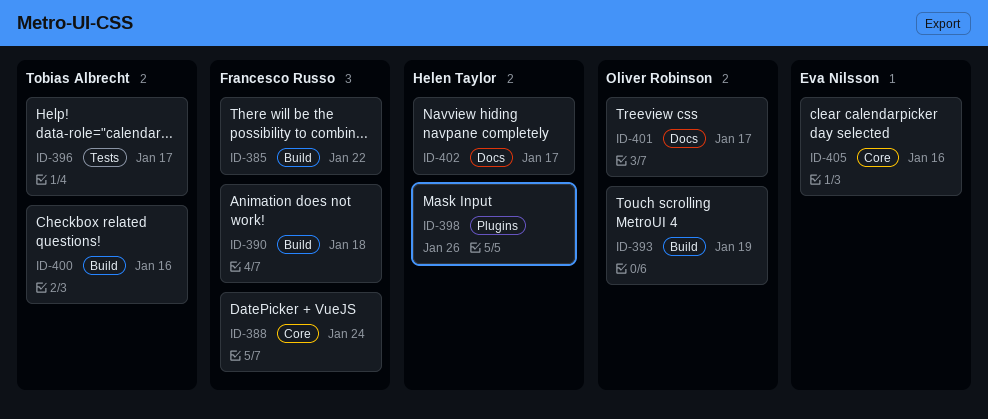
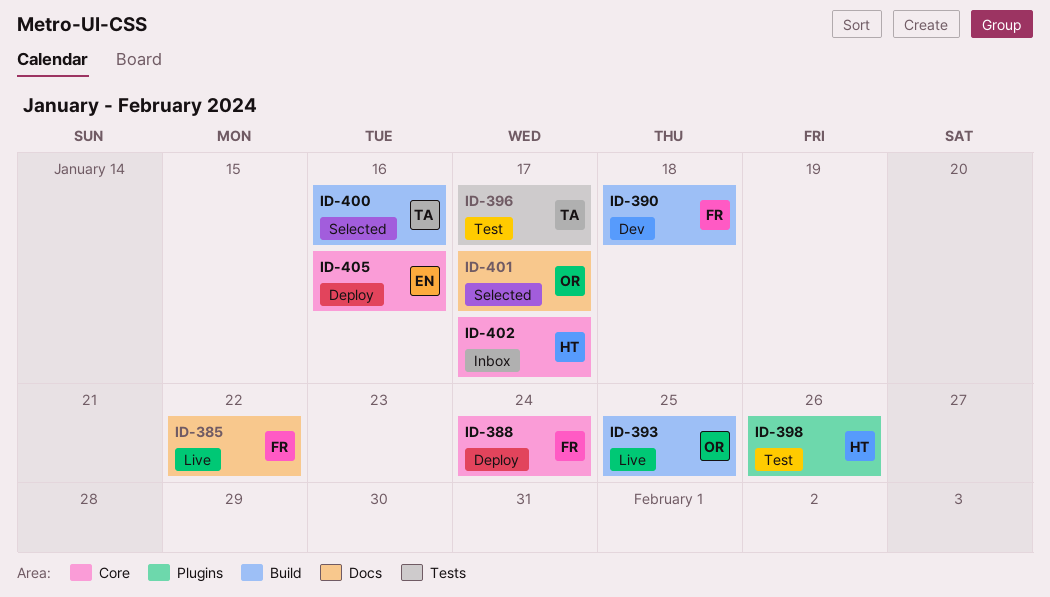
ID-385, label: Build -> Docs
ID-393, due: Jan 19 -> Jan 25
ID-402, label: Docs -> Core

